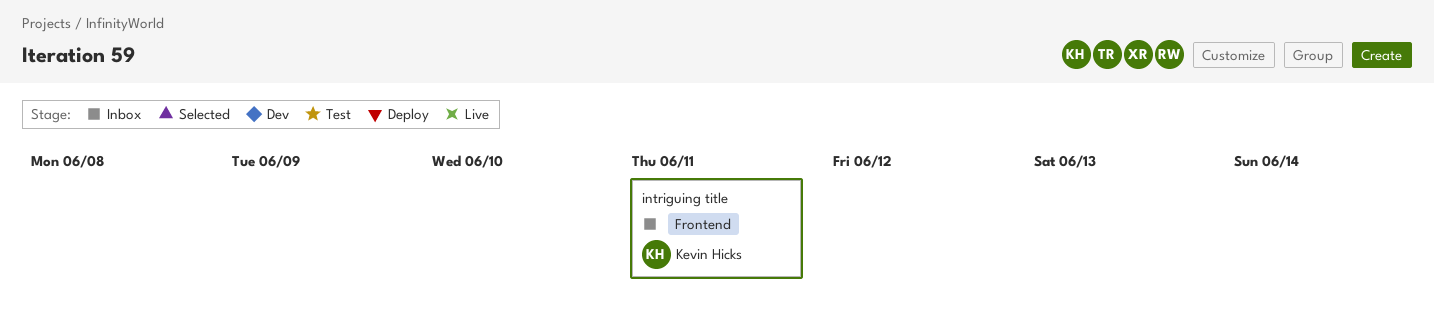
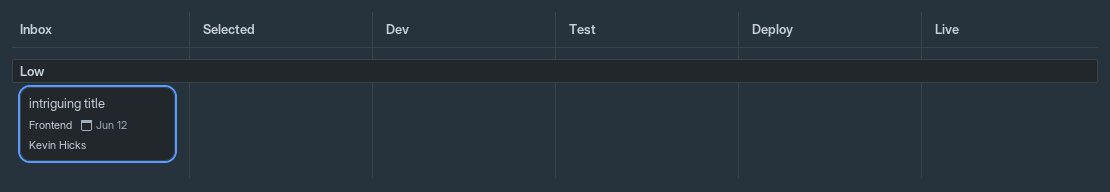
intriguing title, due: Jun 11 -> Jun 12

